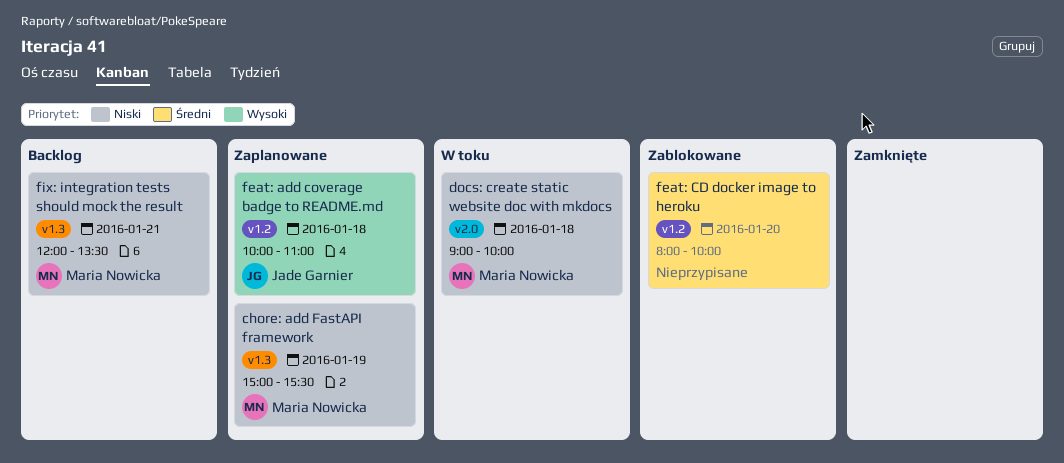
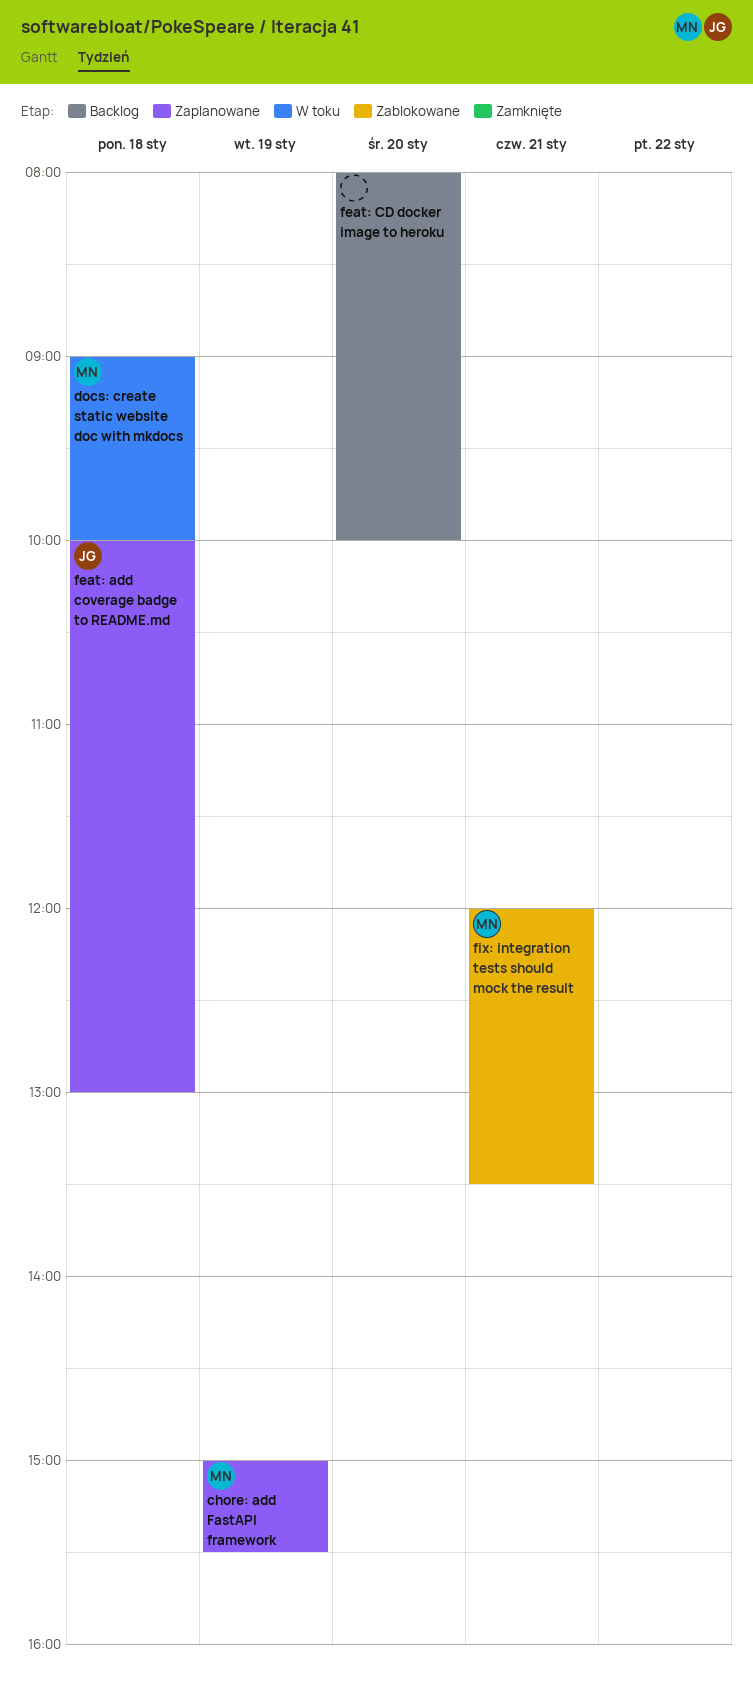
feat: add coverage badge to README.md, ends: 11:00 -> 13:00
feat: CD docker image to heroku, status: Zablokowane -> Backlog
fix: integration tests should mock the result, status: Backlog -> Zablokowane

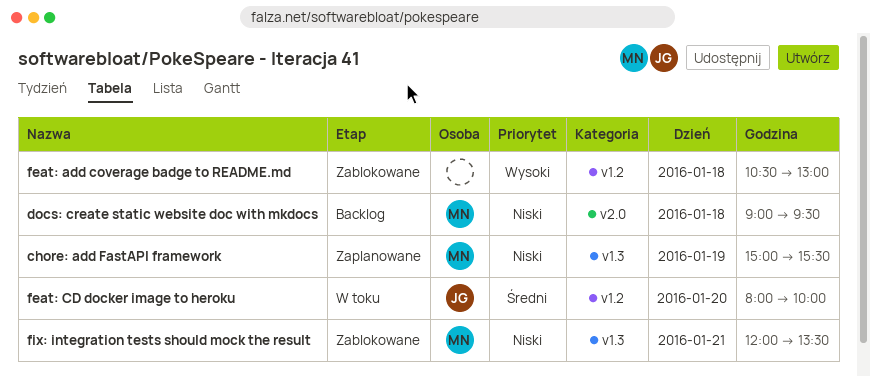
docs: create static website doc with mkdocs, status: W toku -> Backlog
docs: create static website doc with mkdocs, ends: 10:00 -> 09:30
feat: add coverage badge to README.md, status: Zaplanowane -> Zablokowane
feat: add coverage badge to README.md, owner: JG -> none
feat: add coverage badge to README.md, begins: 10:00 -> 10:30
feat: CD docker image to heroku, status: Backlog -> W toku
feat: CD docker image to heroku, owner: none -> JG

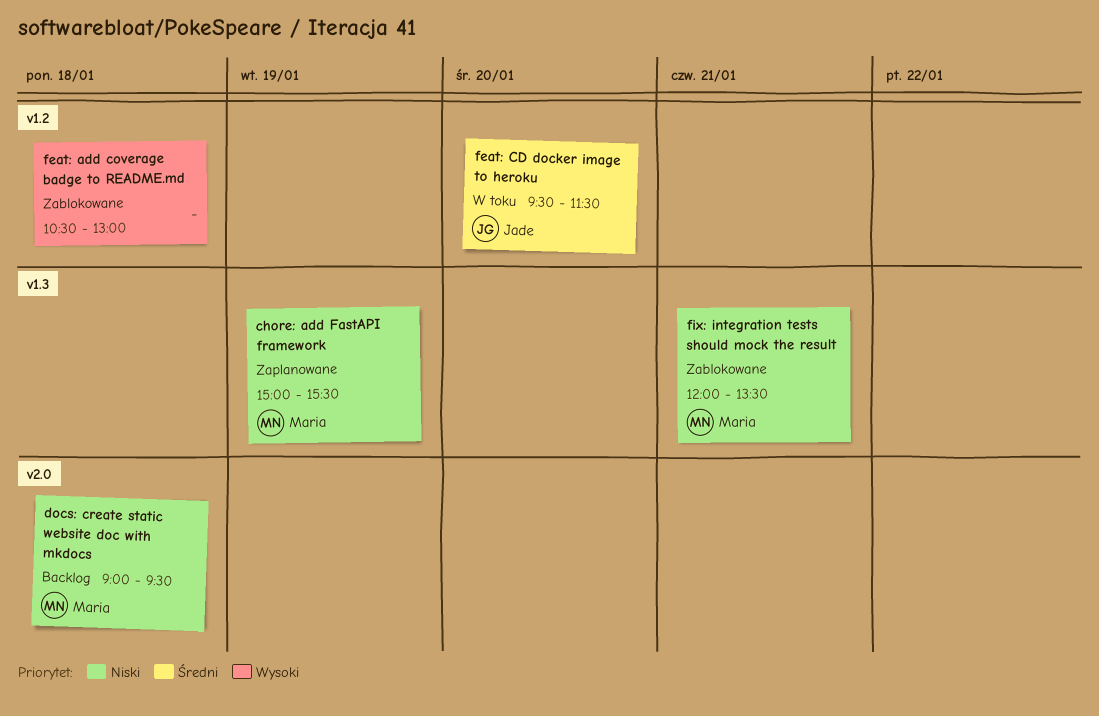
feat: CD docker image to heroku, begins: 08:00 -> 09:30
feat: CD docker image to heroku, ends: 10:00 -> 11:30

